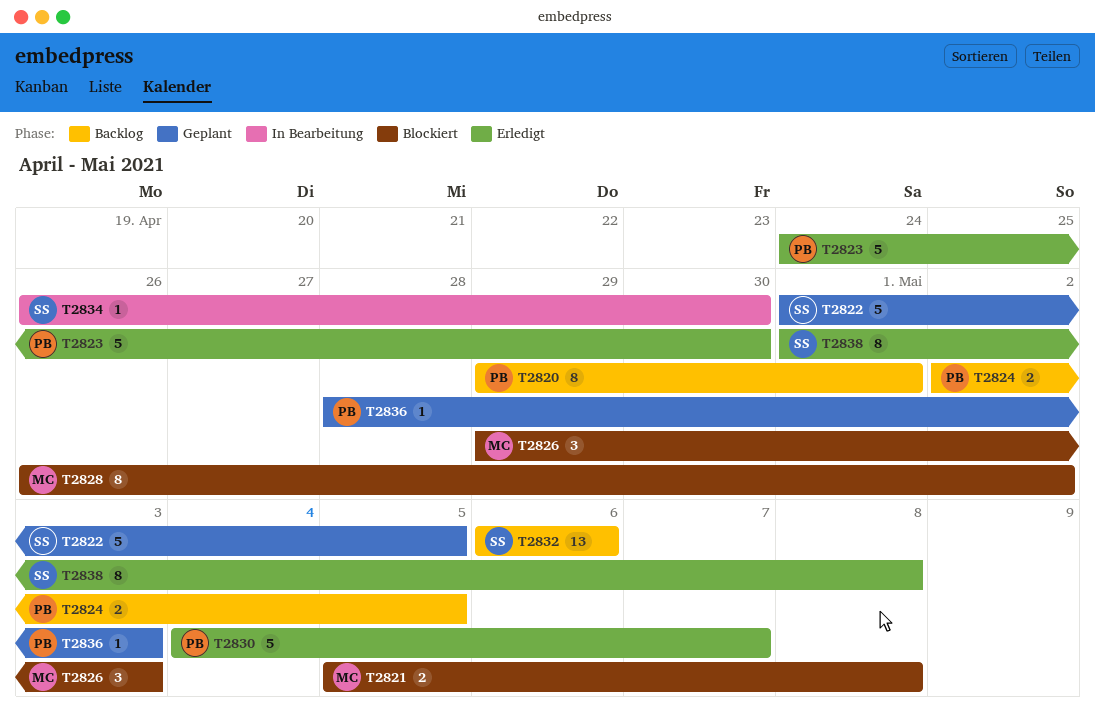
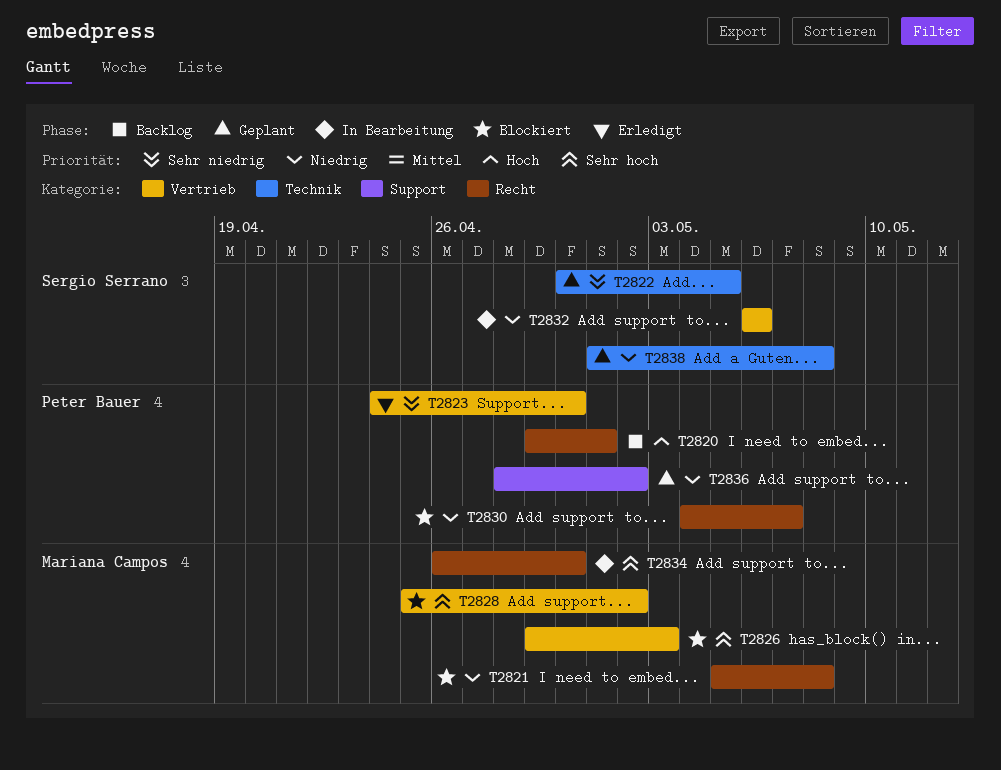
T2822, start: May 1 -> Apr 30
T2824: present -> none
T2828, start: Apr 26 -> Apr 25
T2830, status: Erledigt -> Blockiert
T2832, status: Backlog -> In Bearbeitung
T2834, owner: Sergio Serrano -> Mariana Campos
T2836, due: May 3 -> May 2
T2838, status: Erledigt -> Geplant

